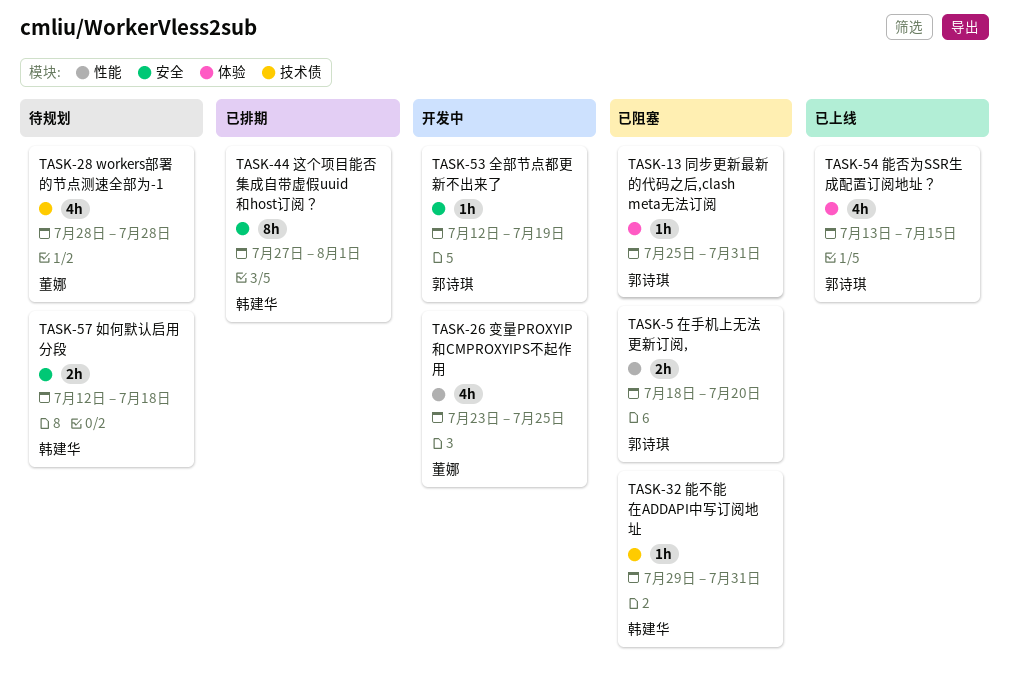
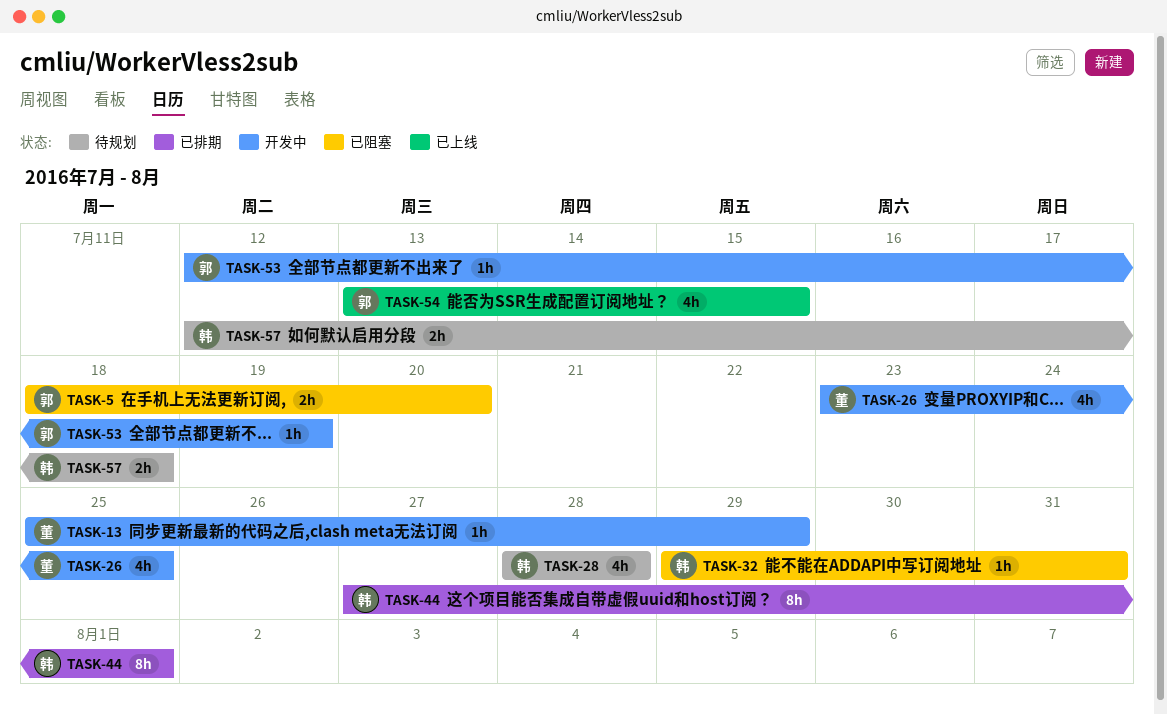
TASK-13, status: 已阻塞 -> 开发中
TASK-13, owner: 郭诗琪 -> 董娜
TASK-13, due: Jul 31 -> Jul 29
TASK-28, owner: 董娜 -> 韩建华

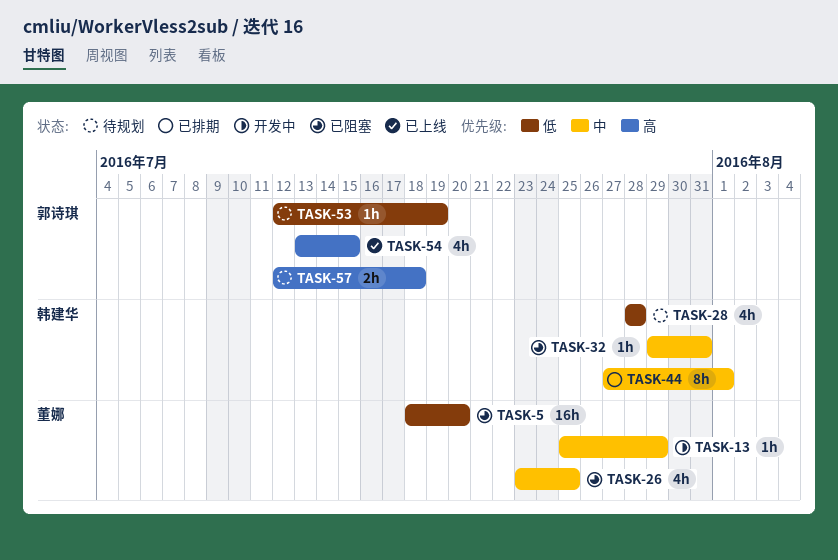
TASK-5, owner: 郭诗琪 -> 董娜
TASK-5, estimate: 2h -> 16h
TASK-26, status: 开发中 -> 已阻塞
TASK-53, status: 开发中 -> 待规划
TASK-57, owner: 韩建华 -> 郭诗琪

